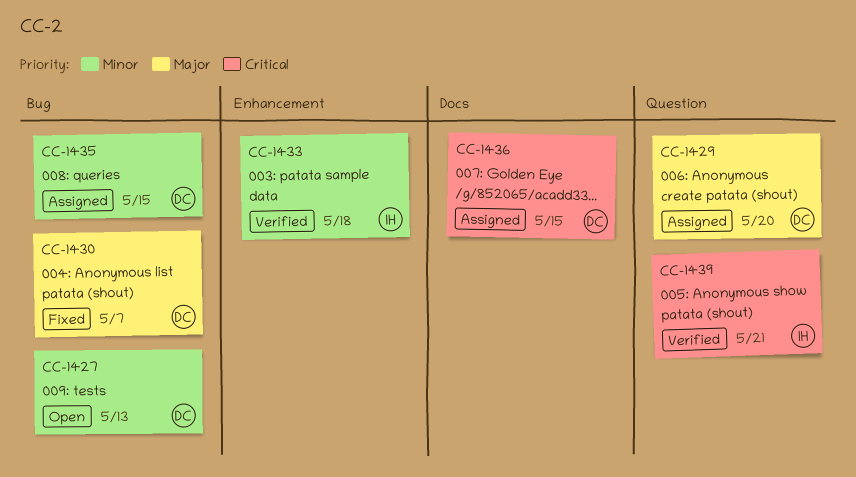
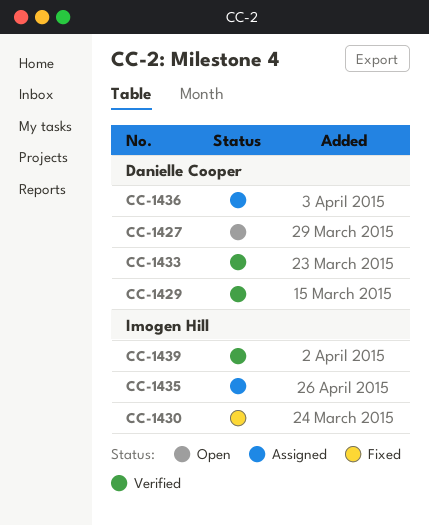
CC-1429, status: Assigned -> Verified
CC-1430, owner: Danielle Cooper -> Imogen Hill
CC-1433, owner: Imogen Hill -> Danielle Cooper
CC-1435, owner: Danielle Cooper -> Imogen Hill

